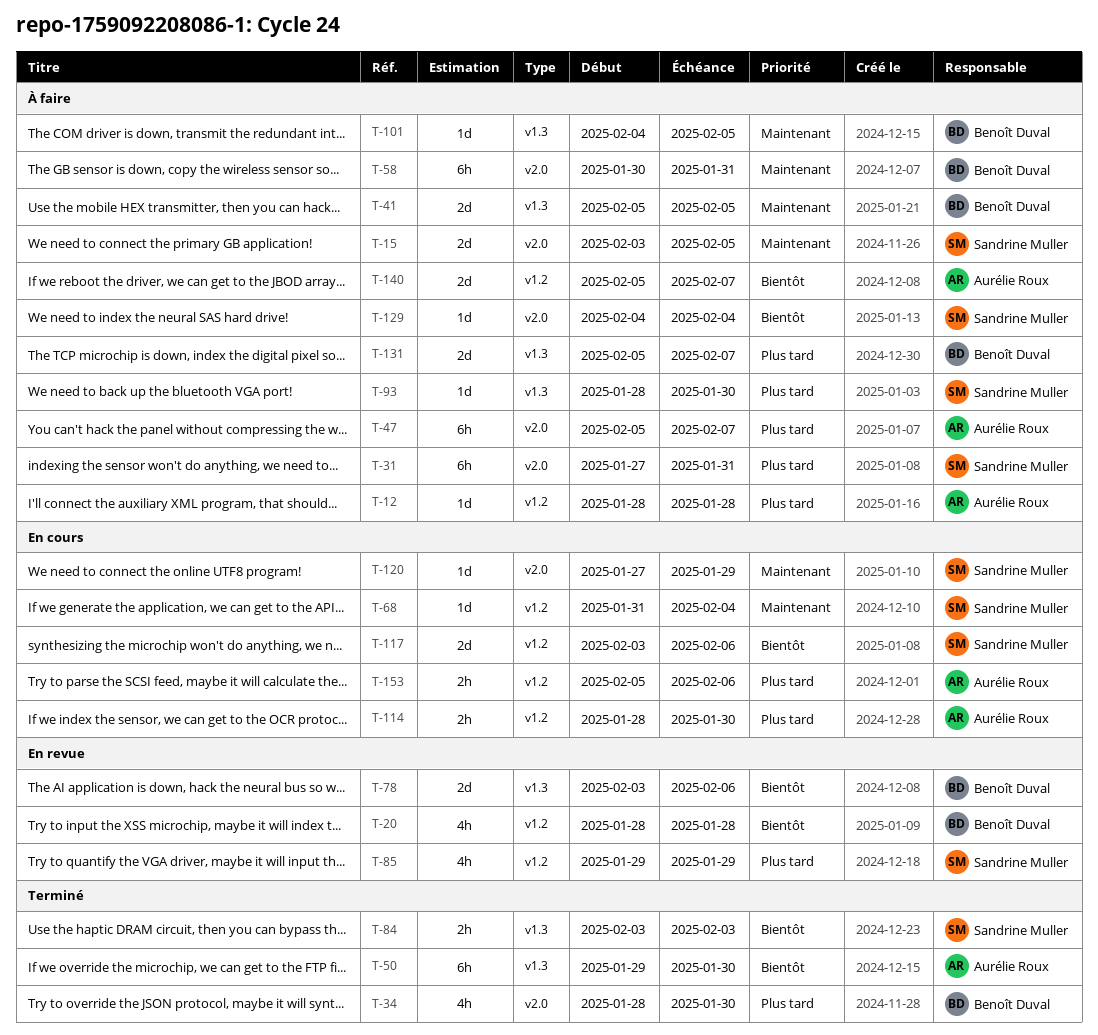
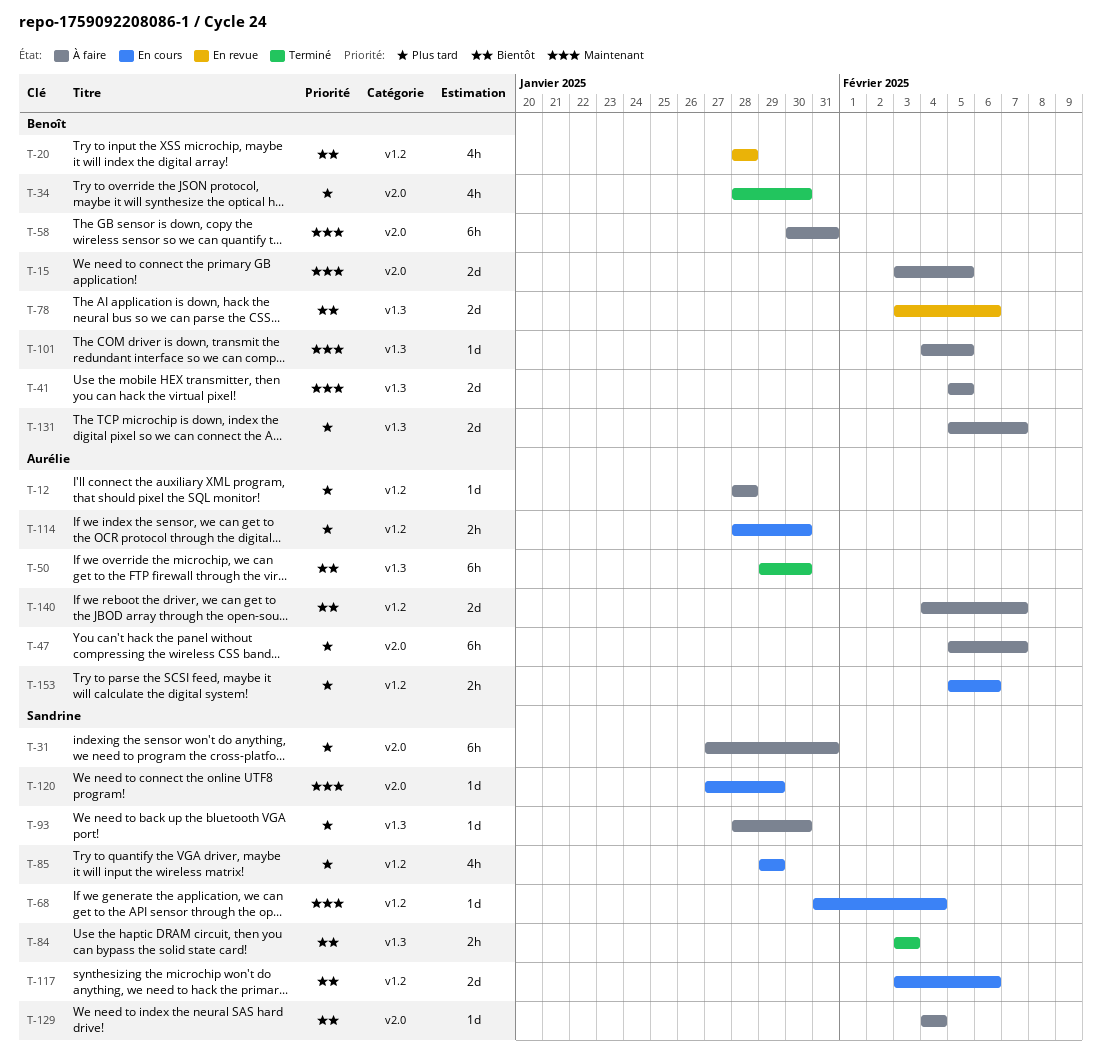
T-15, owner: Sandrine Muller -> Benoît Duval
T-85, status: En revue -> En cours
T-140, start: Feb 5 -> Feb 4

